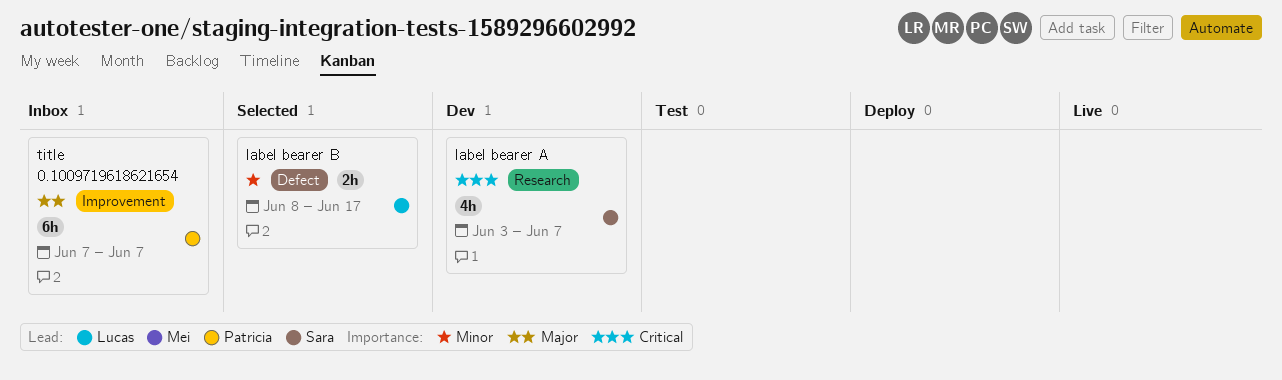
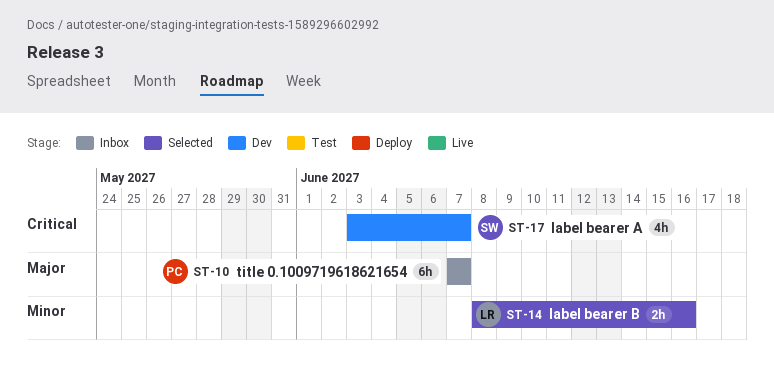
label bearer B, due: Jun 17 -> Jun 16

